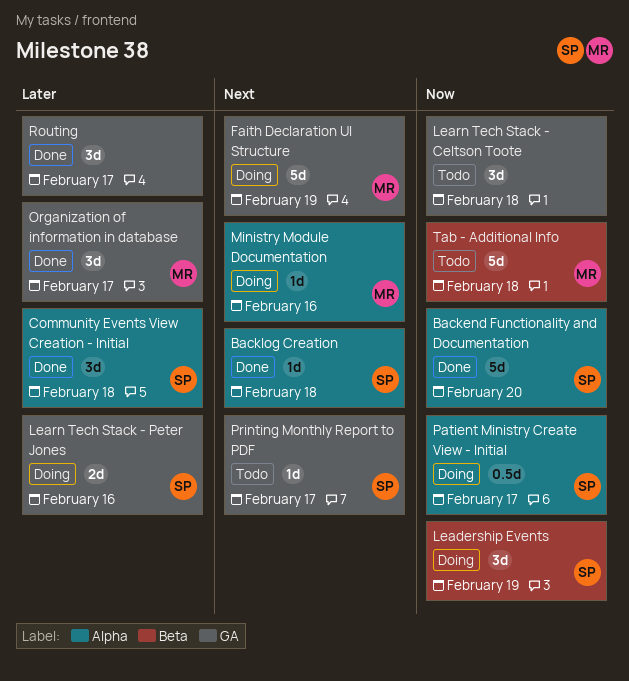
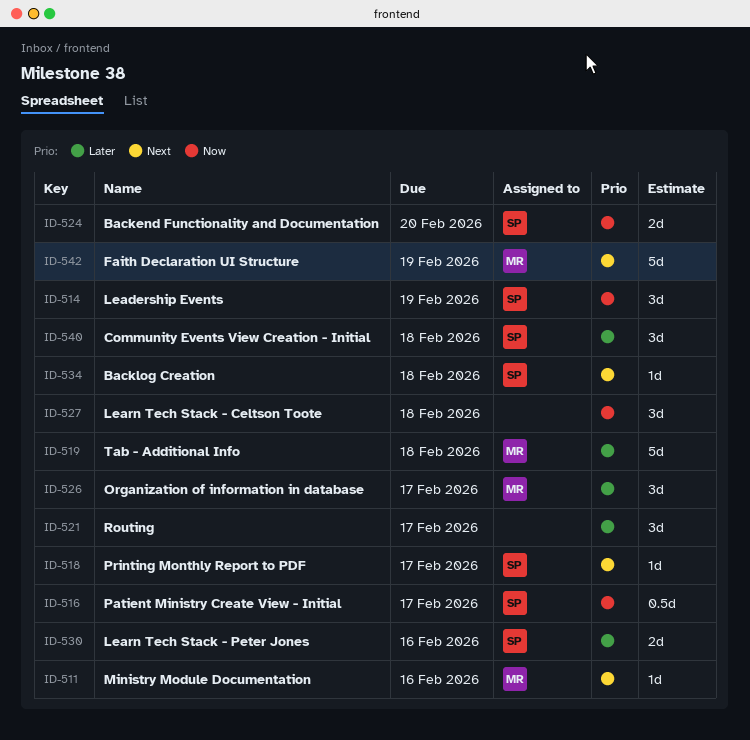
Backend Functionality and Documentation, estimate: 5d -> 2d
Tab - Additional Info, priority: Now -> Later

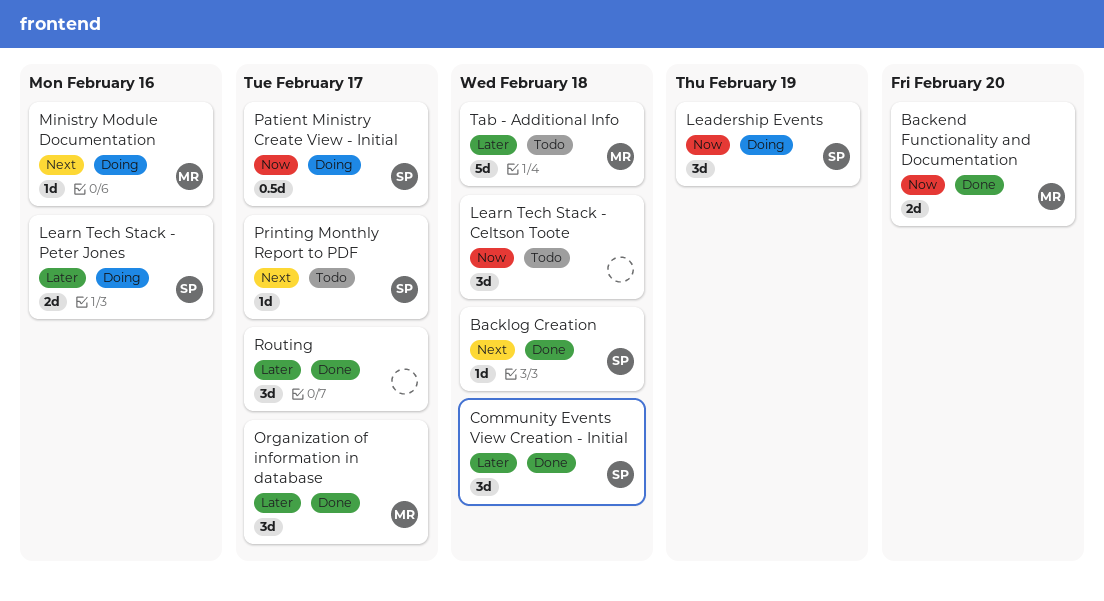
Backend Functionality and Documentation, owner: SP -> MR
Faith Declaration UI Structure: present -> none

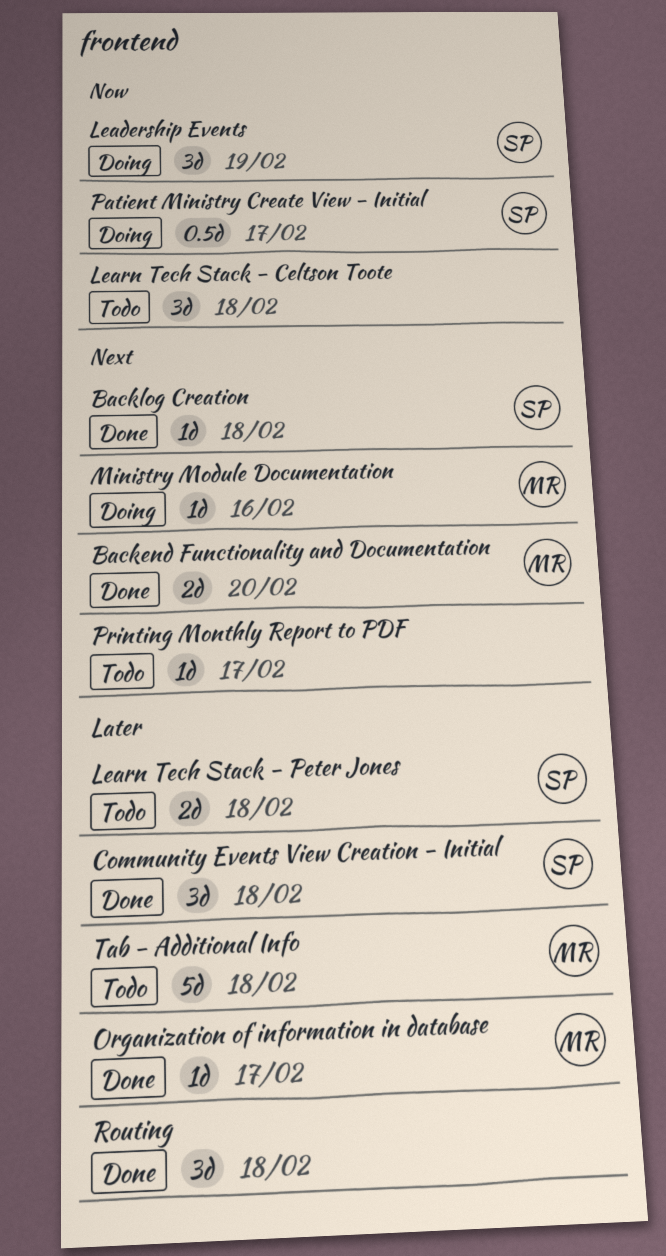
Backend Functionality and Documentation, priority: Now -> Next
Learn Tech Stack - Peter Jones, status: Doing -> Todo
Learn Tech Stack - Peter Jones, due: Feb 16 -> Feb 18
Organization of information in database, estimate: 3d -> 1d
Printing Monthly Report to PDF, owner: SP -> none
Routing, due: Feb 17 -> Feb 18

